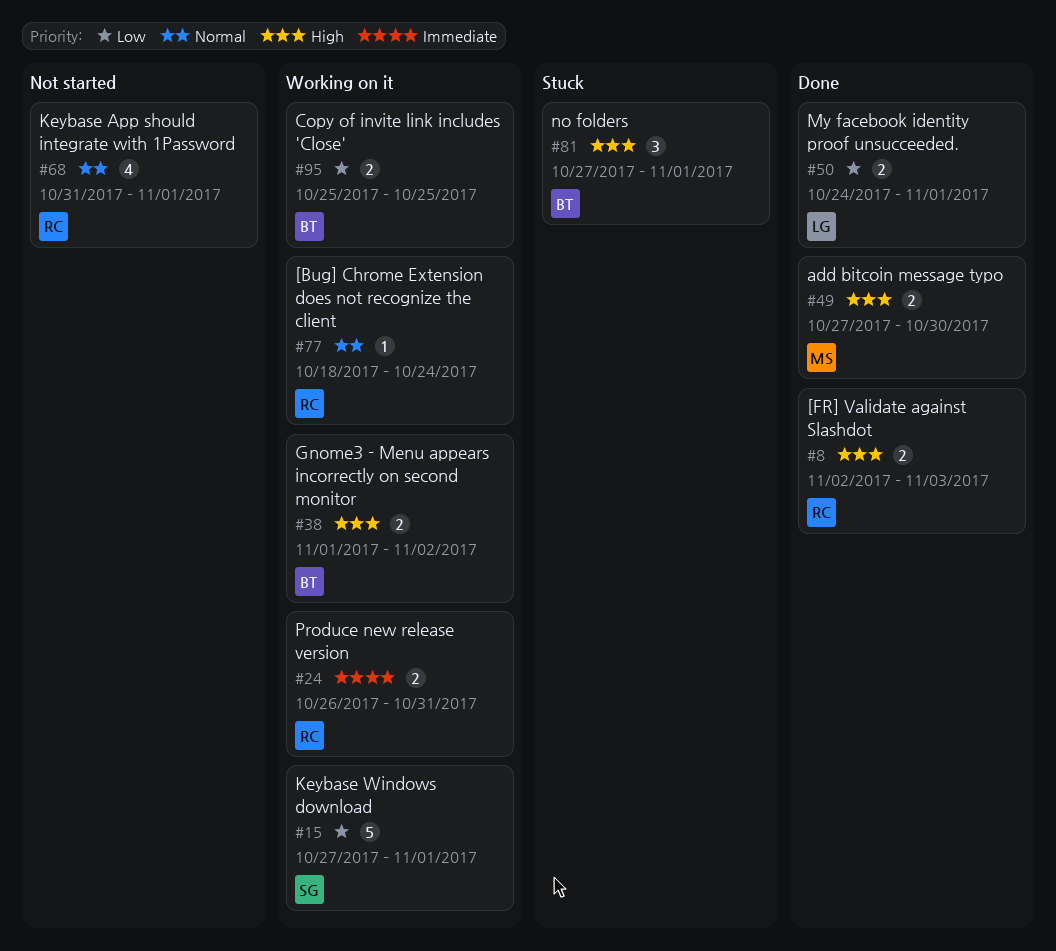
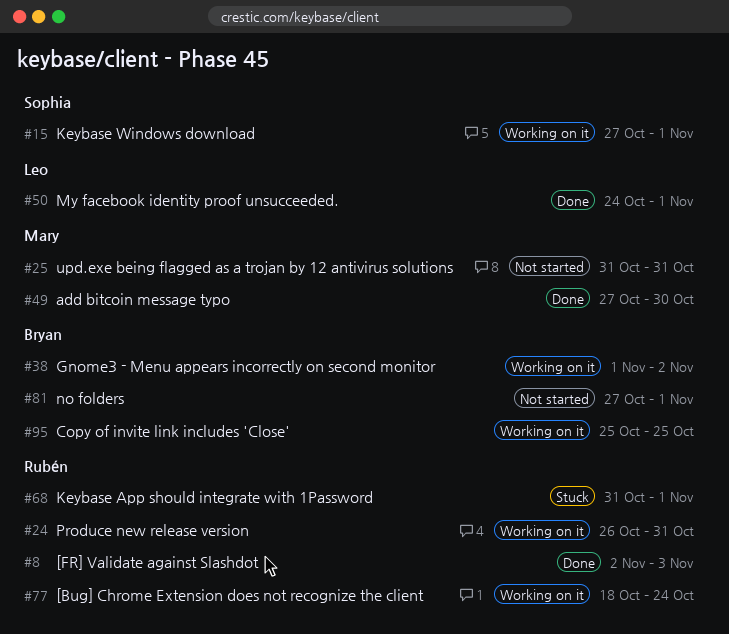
#25: none -> present
#68, status: Not started -> Stuck
#81, status: Stuck -> Not started

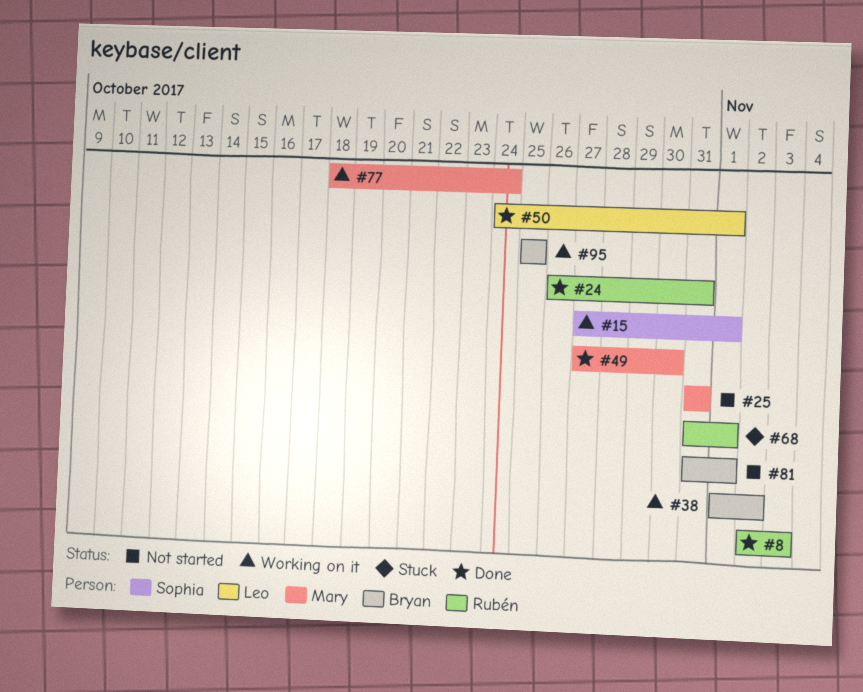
#24, status: Working on it -> Done
#77, owner: Rubén -> Mary
#81, start: Oct 27 -> Oct 31

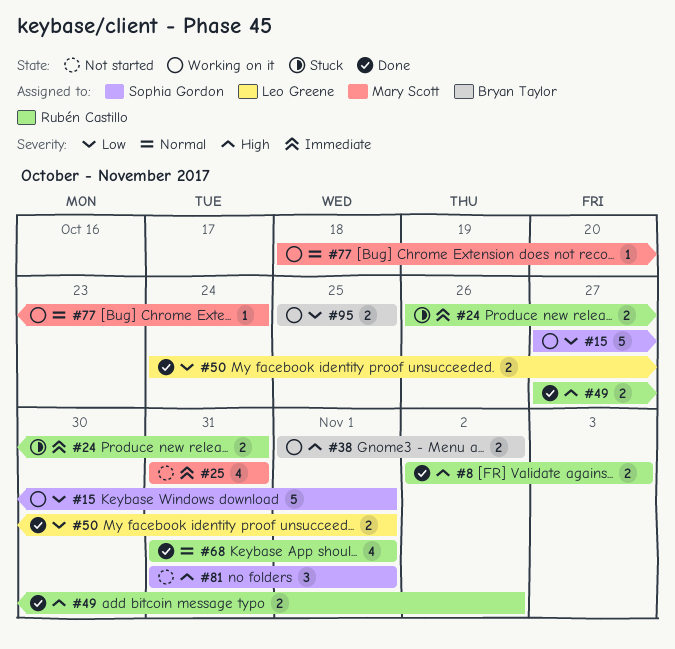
#24, status: Done -> Stuck
#49, owner: Mary Scott -> Rubén Castillo
#49, due: Oct 30 -> Nov 2
#68, status: Stuck -> Done
#81, owner: Bryan Taylor -> Sophia Gordon

